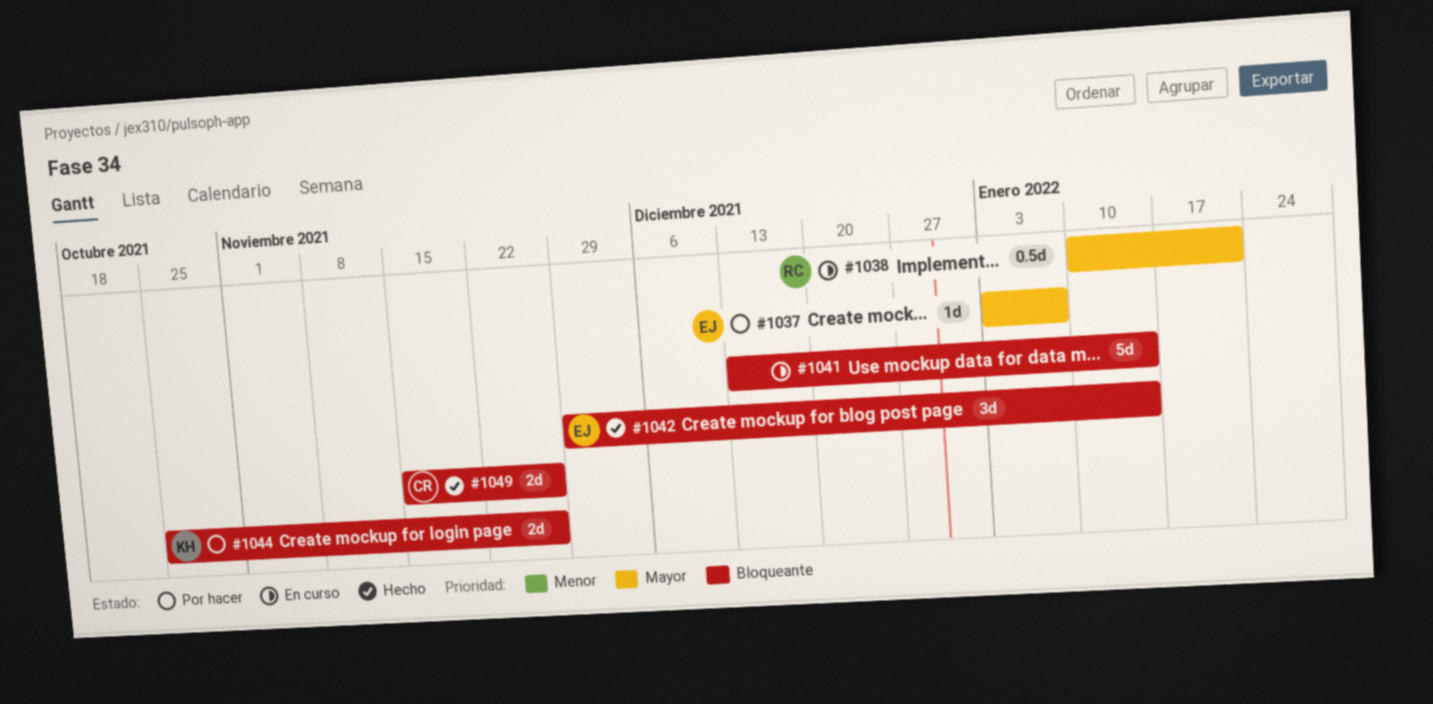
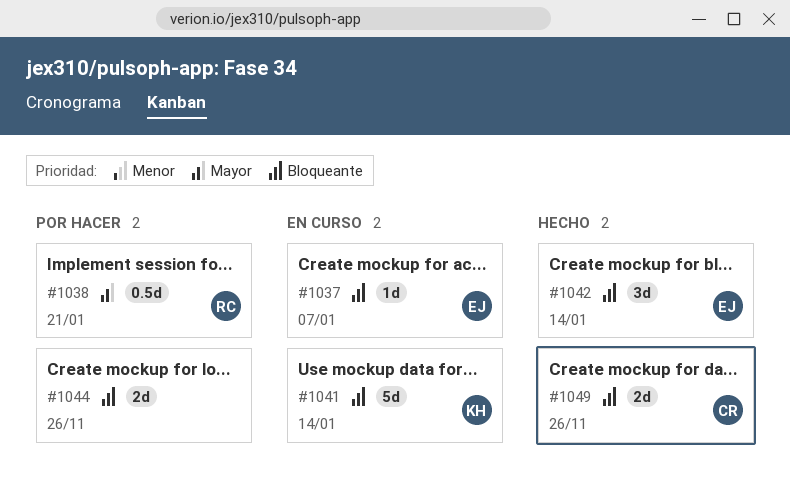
#1037, status: Por hacer -> En curso
#1037, priority: Mayor -> Bloqueante
#1038, status: En curso -> Por hacer
#1041, owner: none -> KH
#1044, owner: KH -> none

